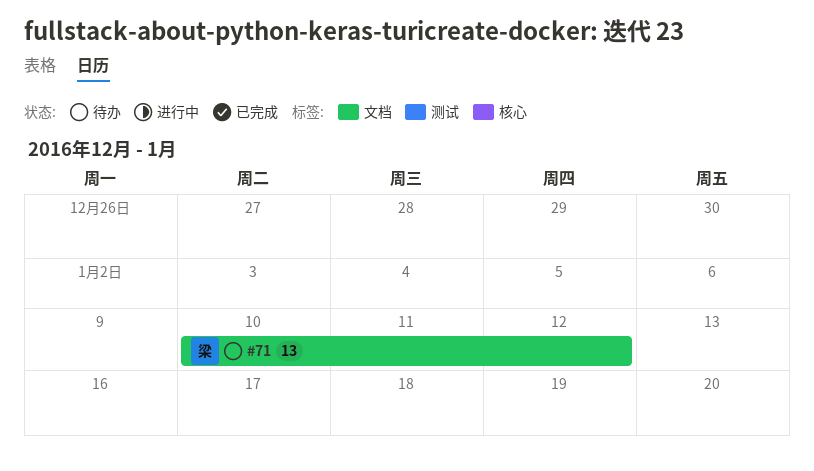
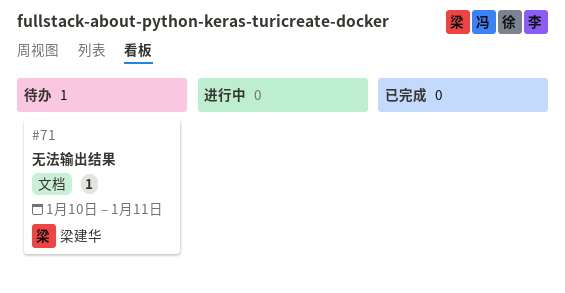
#71, estimate: 13 -> 1
#71, due: Jan 12 -> Jan 11

